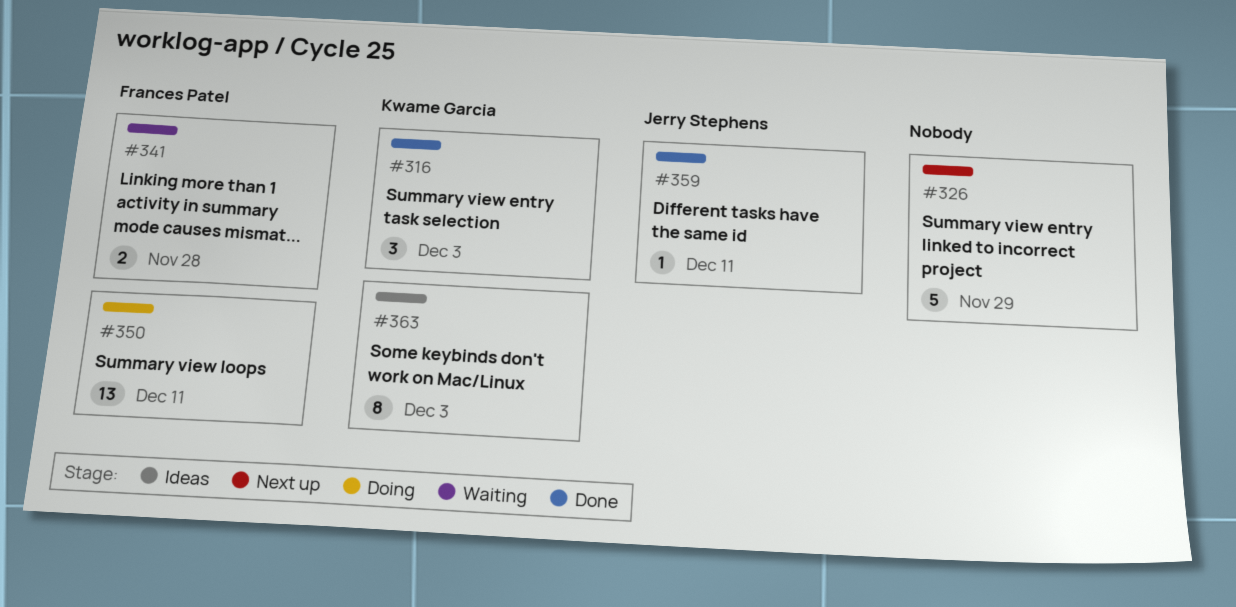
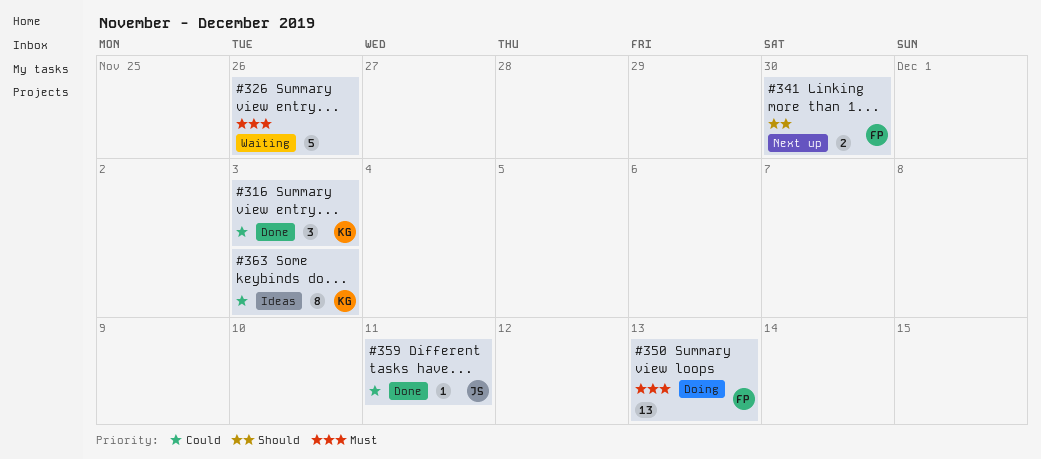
#326, status: Next up -> Waiting
#326, due: Nov 29 -> Nov 26
#341, status: Waiting -> Next up
#341, due: Nov 28 -> Nov 30
#350, due: Dec 11 -> Dec 13

